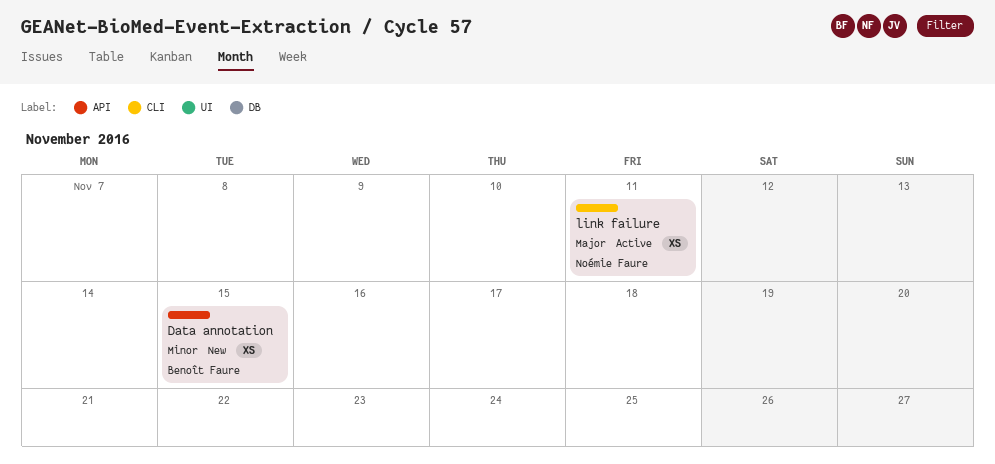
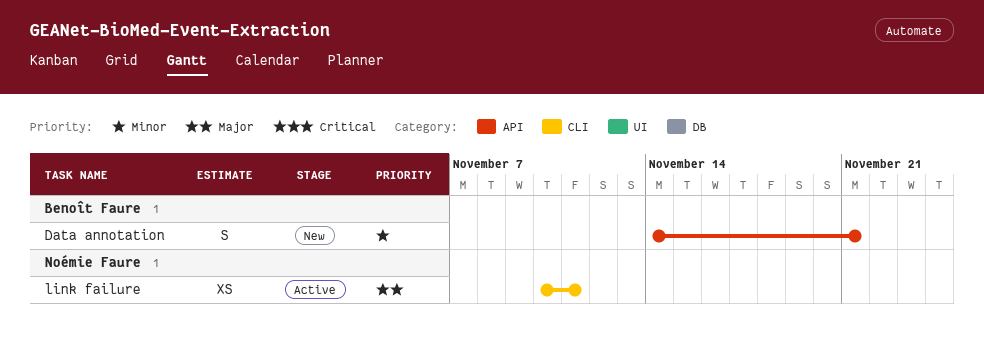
Data annotation, estimate: XS -> S
Data annotation, due: Nov 15 -> Nov 21

